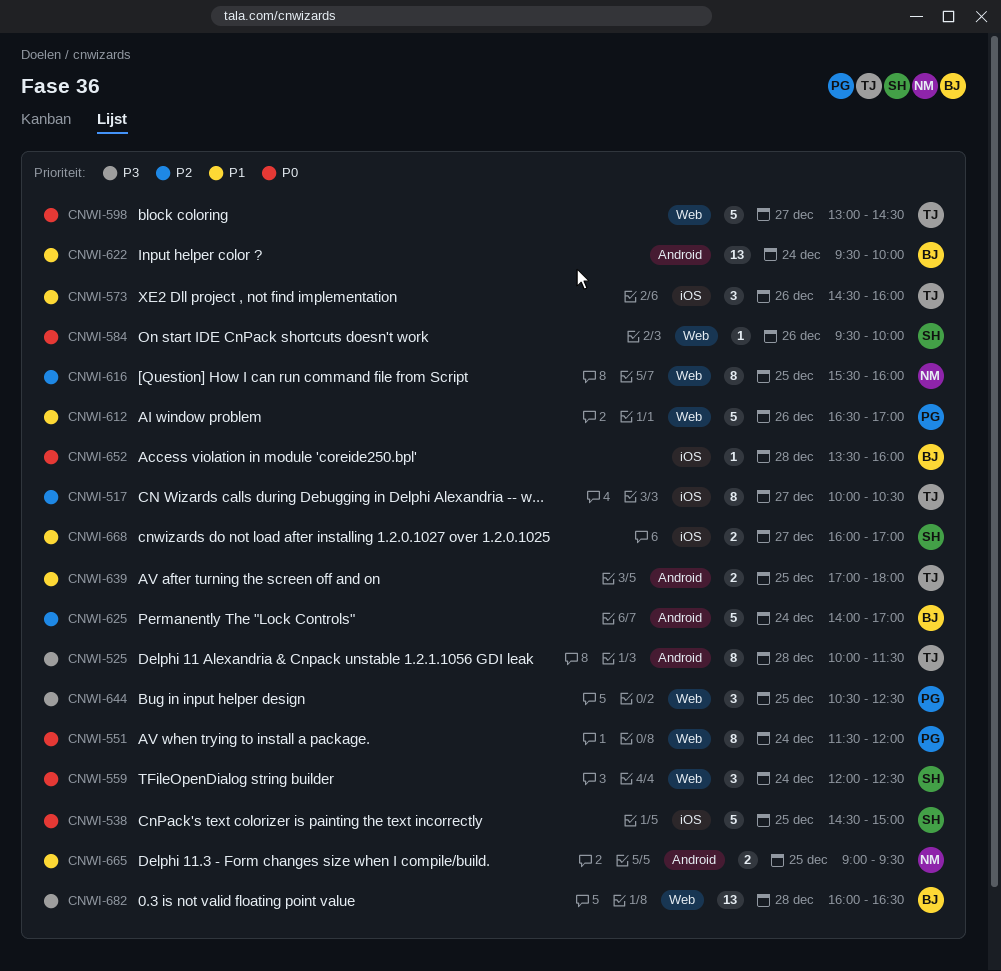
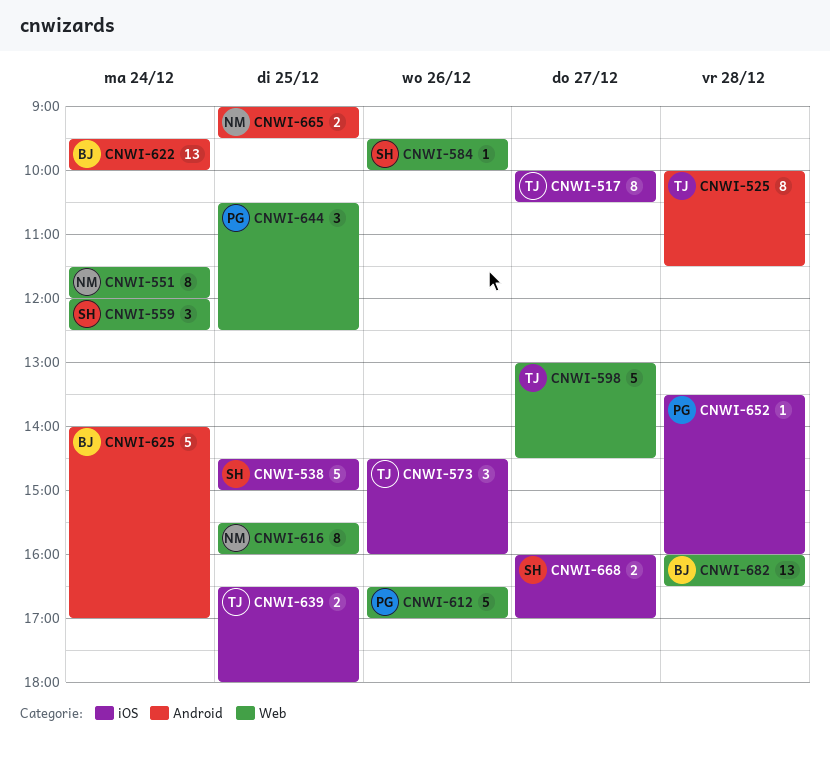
CNWI-551, owner: PG -> NM
CNWI-639, label: Android -> iOS
CNWI-639, begins: 17:00 -> 16:30
CNWI-652, owner: BJ -> PG

